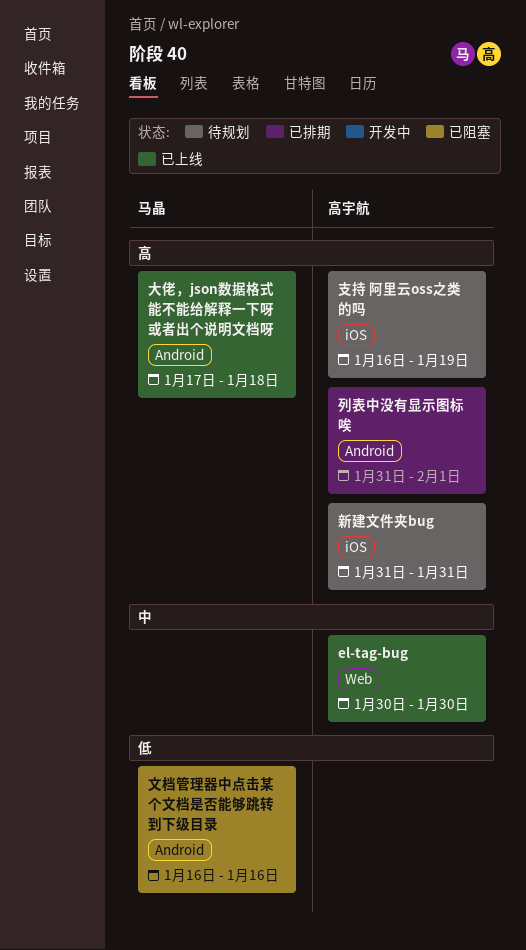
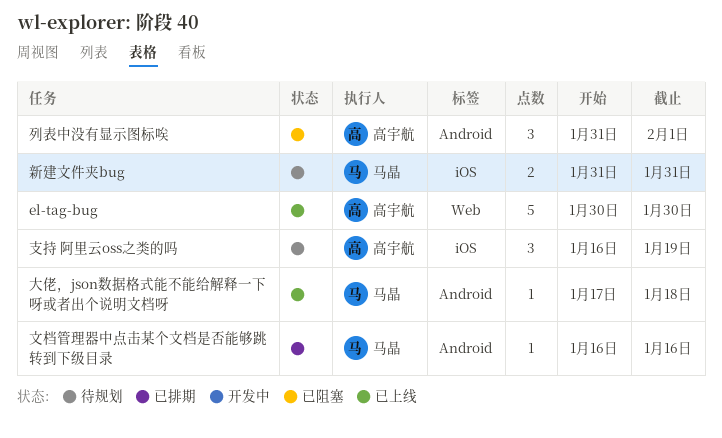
列表中没有显示图标唉, status: 已排期 -> 已阻塞
文档管理器中点击某个文档是否能够跳转到下级目录, status: 已阻塞 -> 已排期
新建文件夹bug, owner: 高宇航 -> 马晶

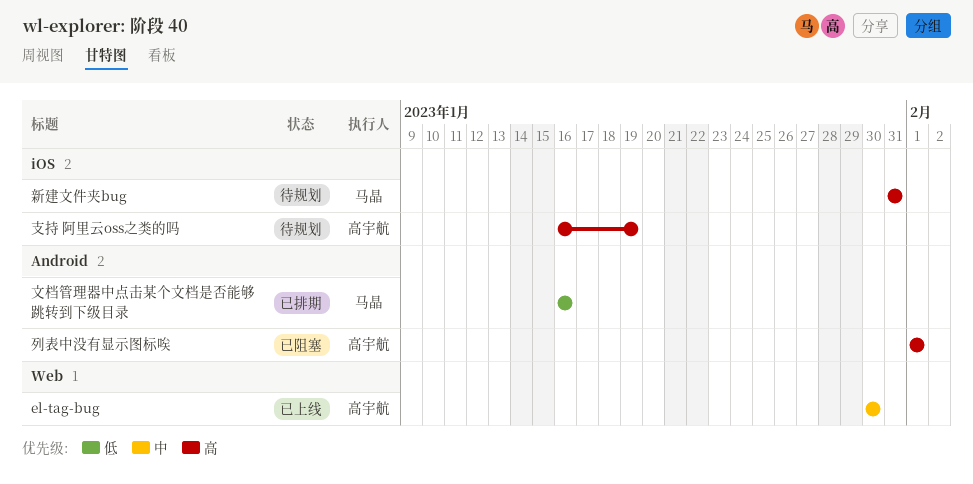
列表中没有显示图标唉, start: Jan 31 -> Feb 1
大佬，json数据格式能不能给解释一下呀或者出个说明文档呀: present -> none

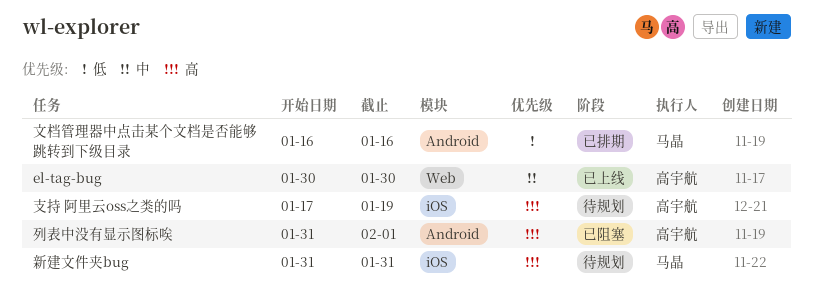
列表中没有显示图标唉, start: Feb 1 -> Jan 31
支持 阿里云oss之类的吗, start: Jan 16 -> Jan 17

